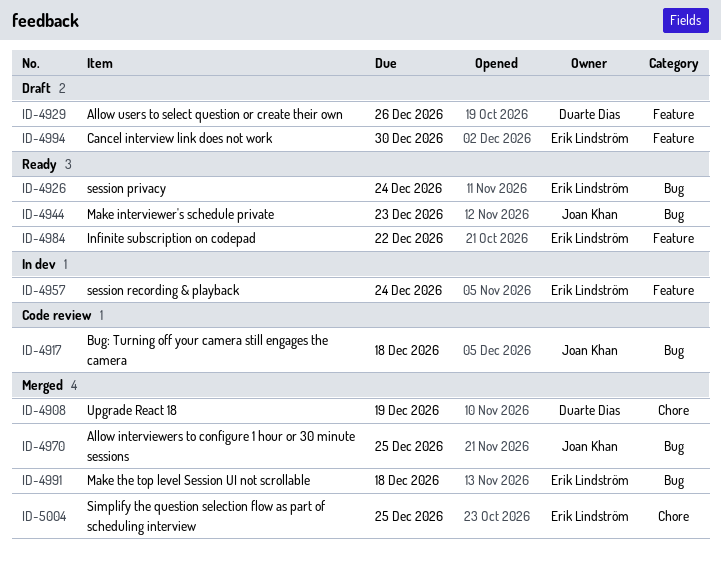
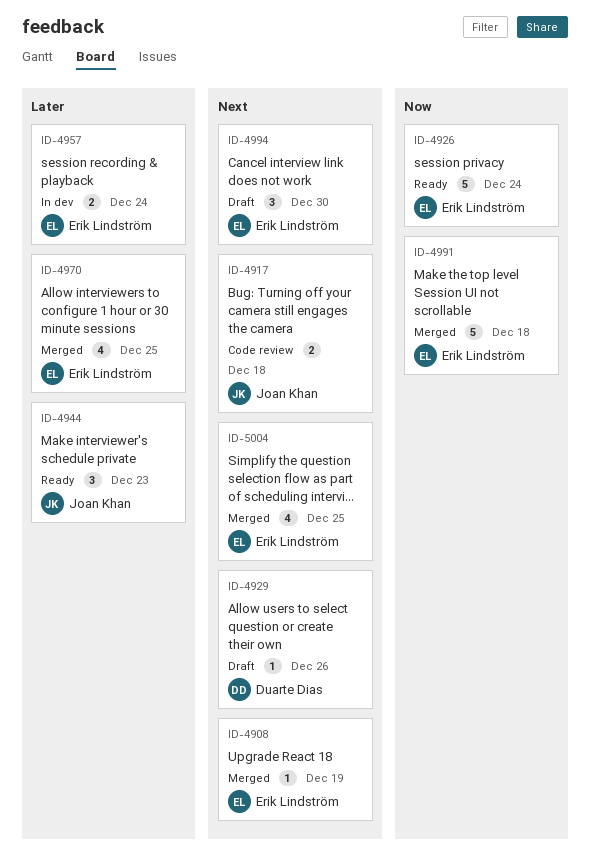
ID-4908, owner: Duarte Dias -> Erik Lindström
ID-4970, owner: Joan Khan -> Erik Lindström
ID-4984: present -> none

